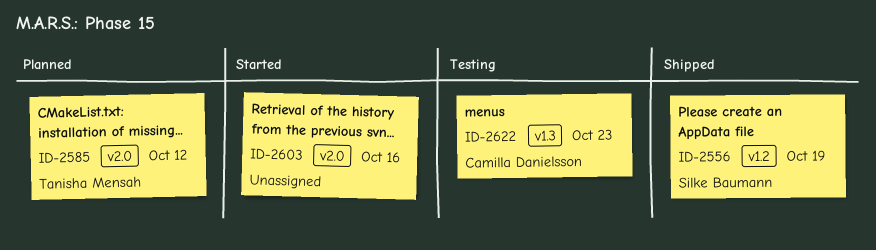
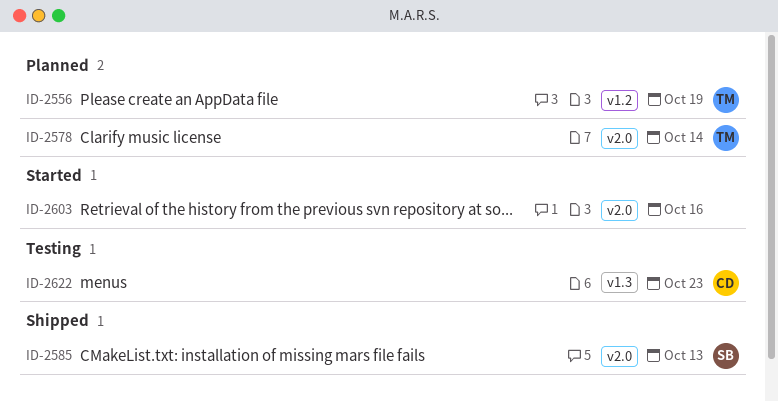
ID-2556, status: Shipped -> Planned
ID-2556, owner: Silke Baumann -> Tanisha Mensah
ID-2578: none -> present
ID-2585, status: Planned -> Shipped
ID-2585, owner: Tanisha Mensah -> Silke Baumann
ID-2585, due: Oct 12 -> Oct 13

